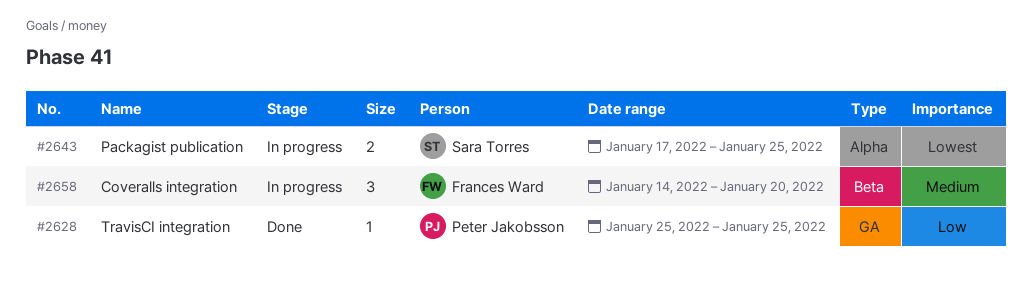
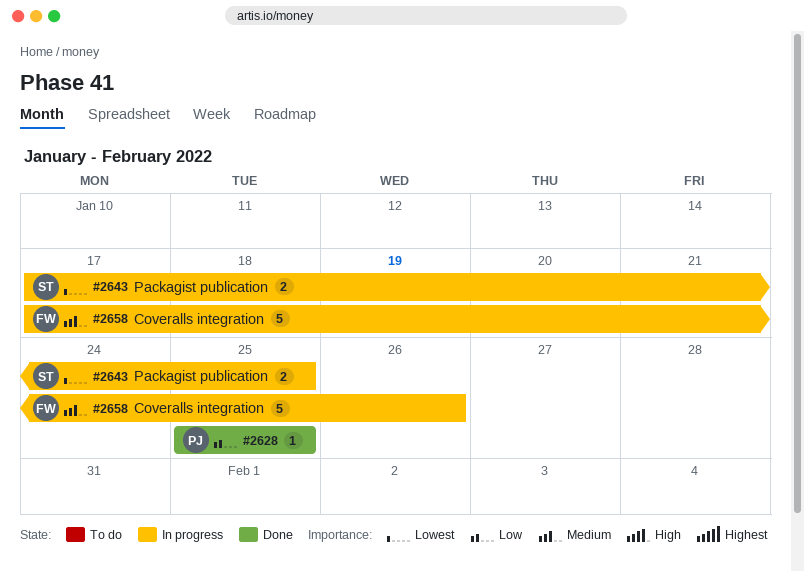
#2658, estimate: 3 -> 5
#2658, start: Jan 14 -> Jan 17
#2658, due: Jan 20 -> Jan 26

